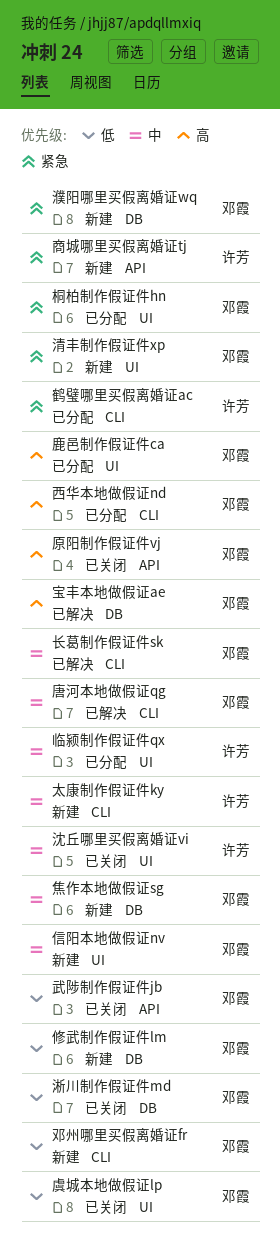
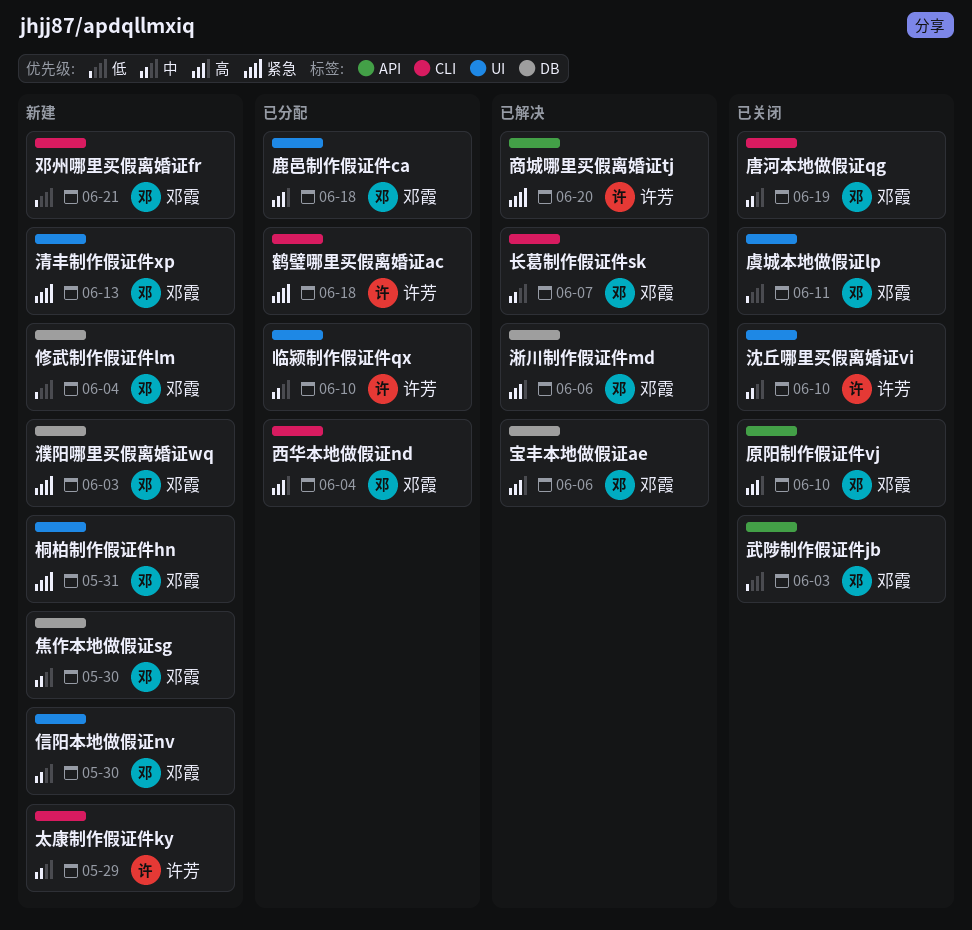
唐河本地做假证qg, status: 已解决 -> 已关闭
商城哪里买假离婚证tj, status: 新建 -> 已解决
桐柏制作假证件hn, status: 已分配 -> 新建
淅川制作假证件md, status: 已关闭 -> 已解决
淅川制作假证件md, priority: 低 -> 高

